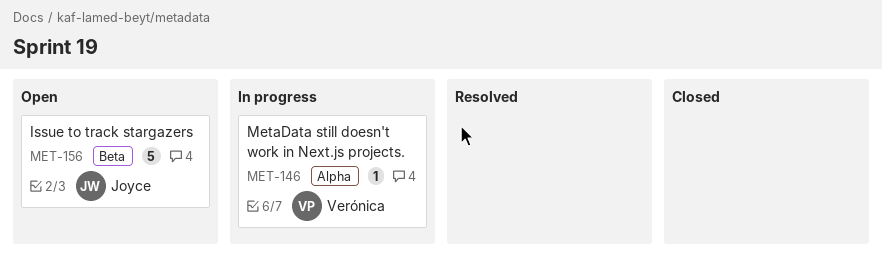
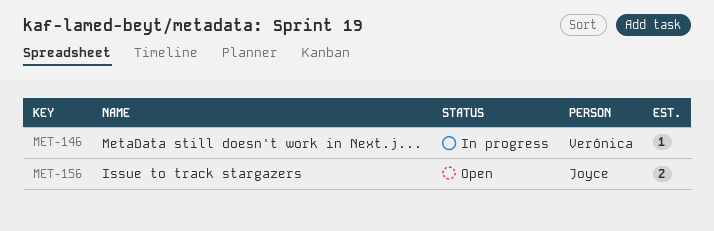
MET-156, estimate: 5 -> 2

